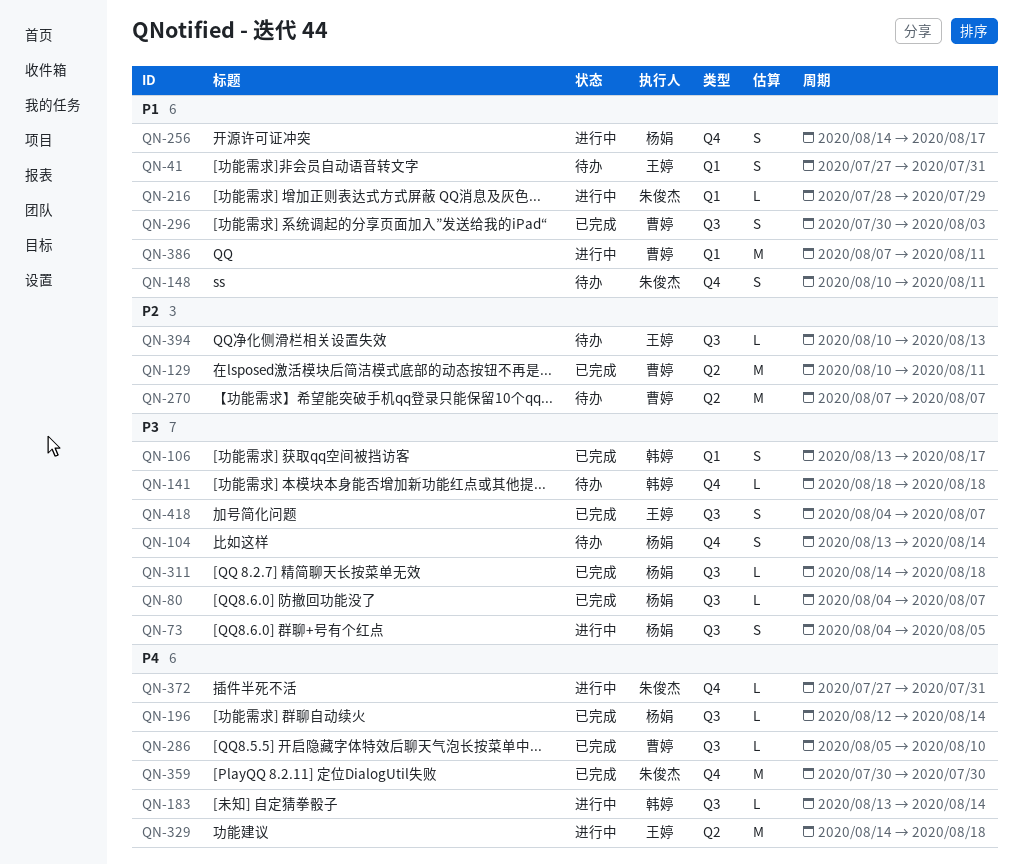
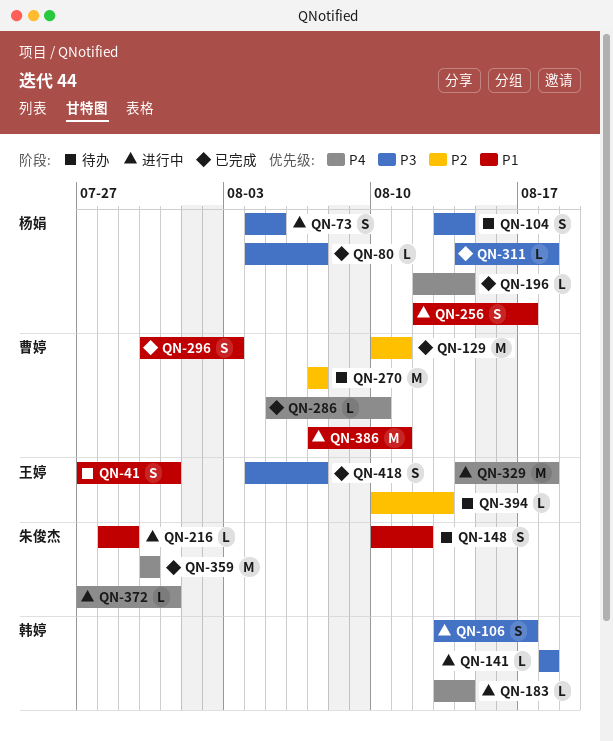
QN-106, status: 已完成 -> 进行中
QN-141, status: 待办 -> 进行中
QN-148, due: Aug 11 -> Aug 12
QN-256, start: Aug 14 -> Aug 12

